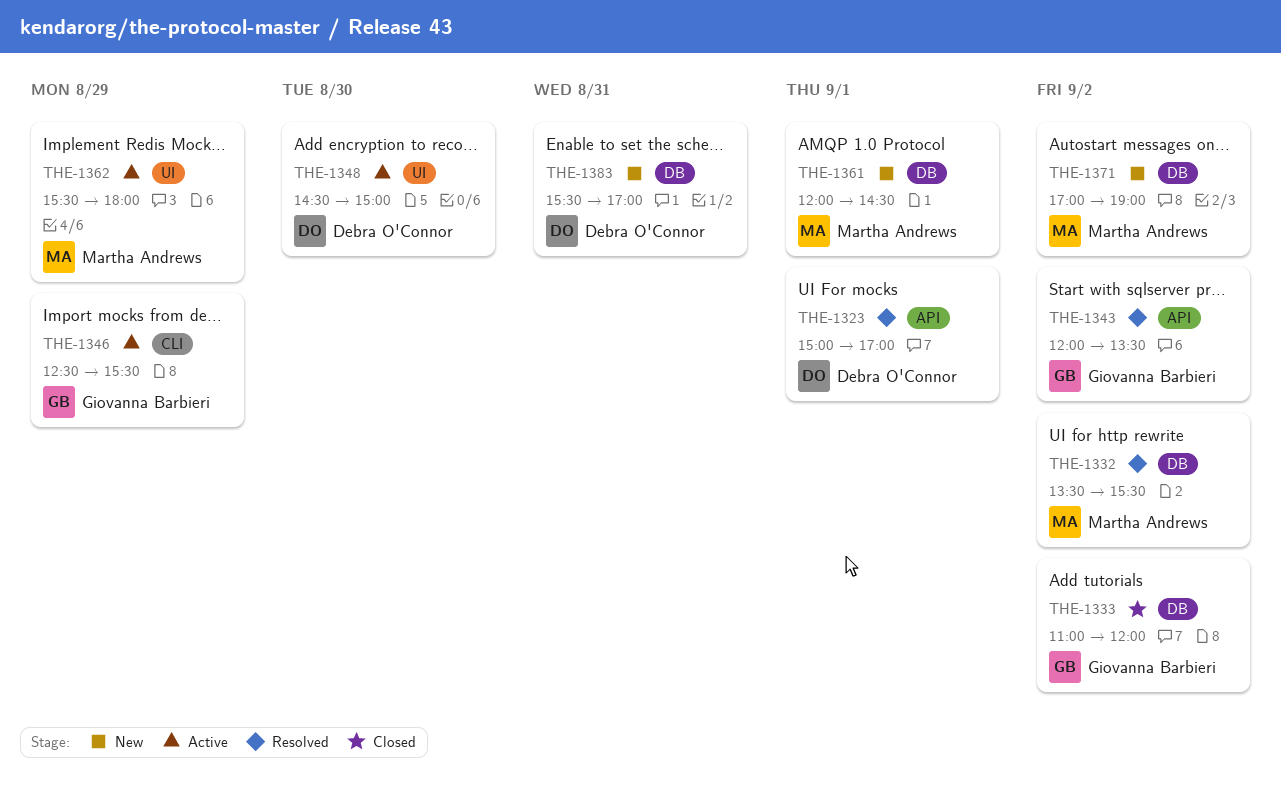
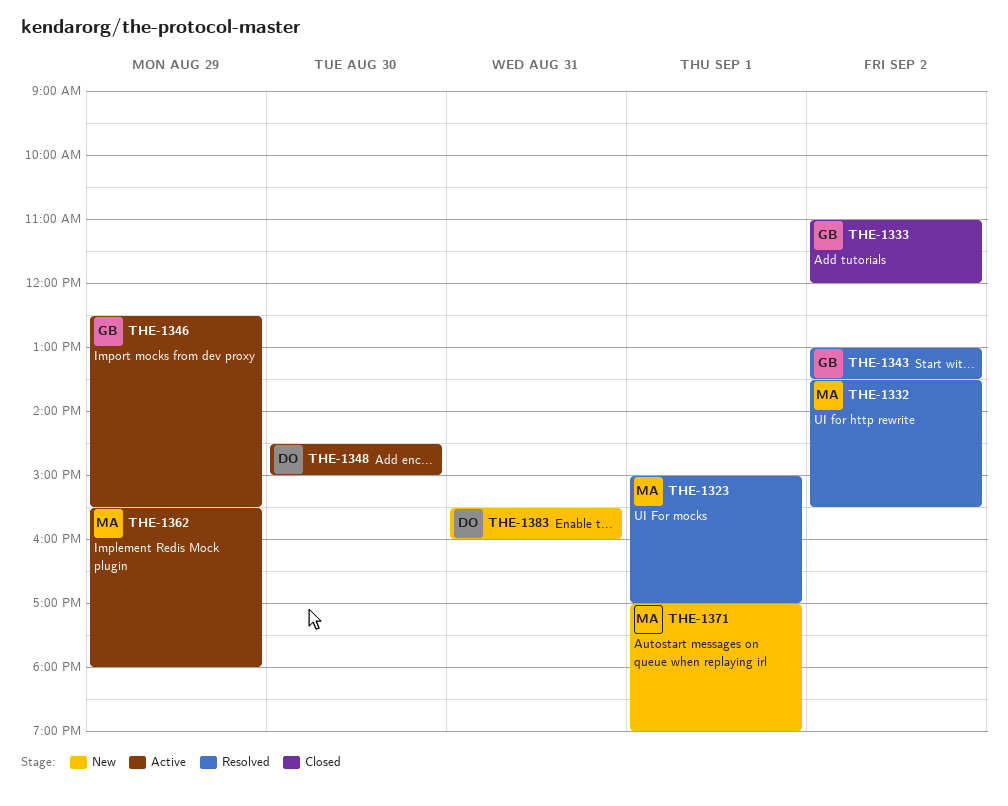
THE-1323, owner: Debra O'Connor -> Martha Andrews
THE-1343, begins: 12:00 -> 13:00
THE-1361: present -> none
THE-1371, day: Sep 2 -> Sep 1
THE-1383, ends: 17:00 -> 16:00

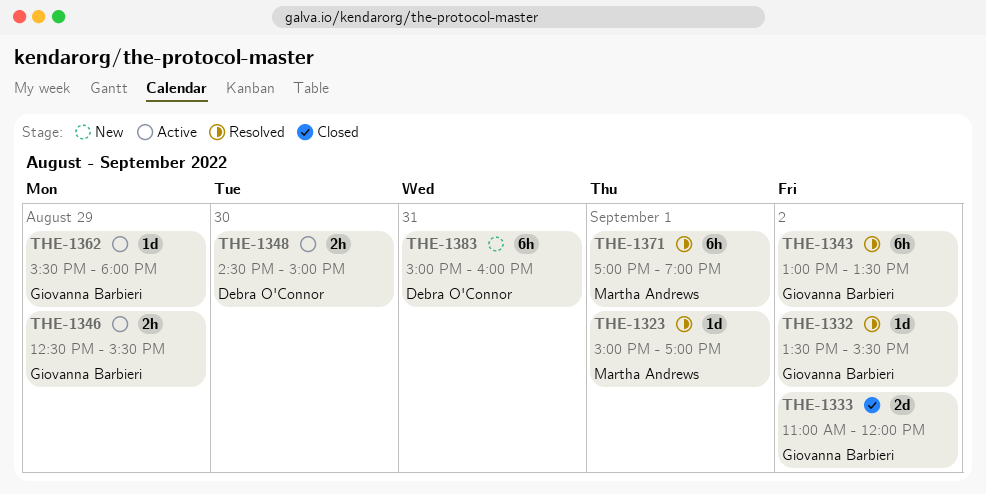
THE-1332, owner: Martha Andrews -> Giovanna Barbieri
THE-1362, owner: Martha Andrews -> Giovanna Barbieri
THE-1371, status: New -> Resolved
THE-1383, begins: 15:30 -> 15:00

